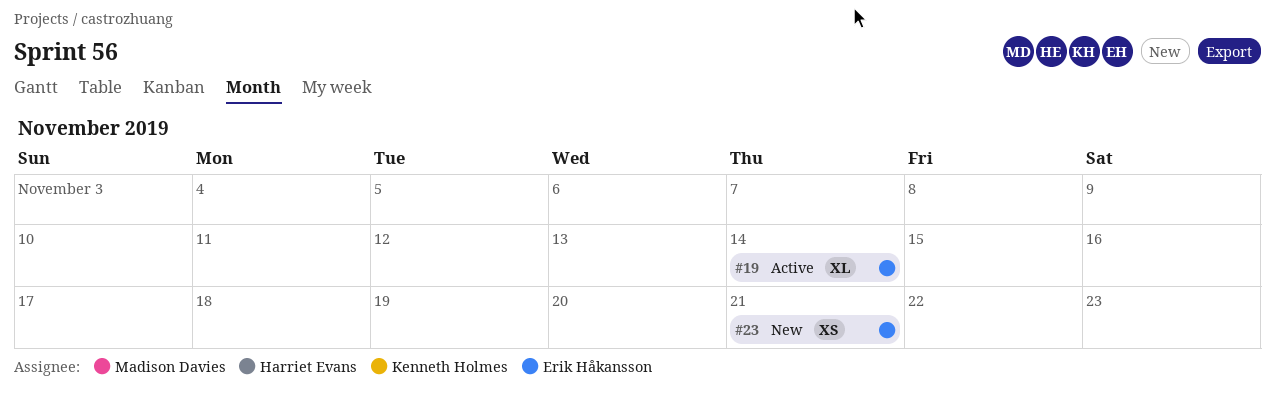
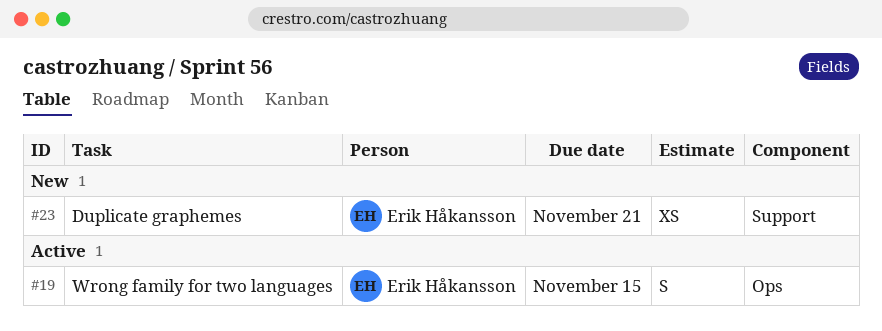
#19, estimate: XL -> S
#19, due: Nov 14 -> Nov 15

